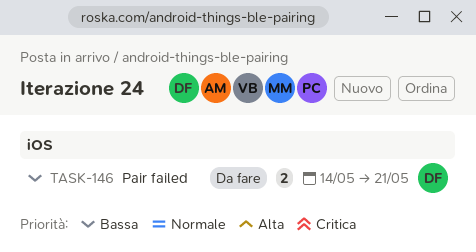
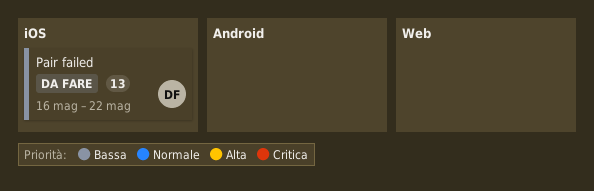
Pair failed, estimate: 2 -> 13
Pair failed, start: May 14 -> May 16
Pair failed, due: May 21 -> May 22

